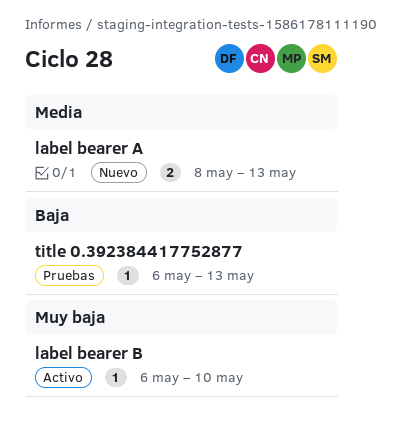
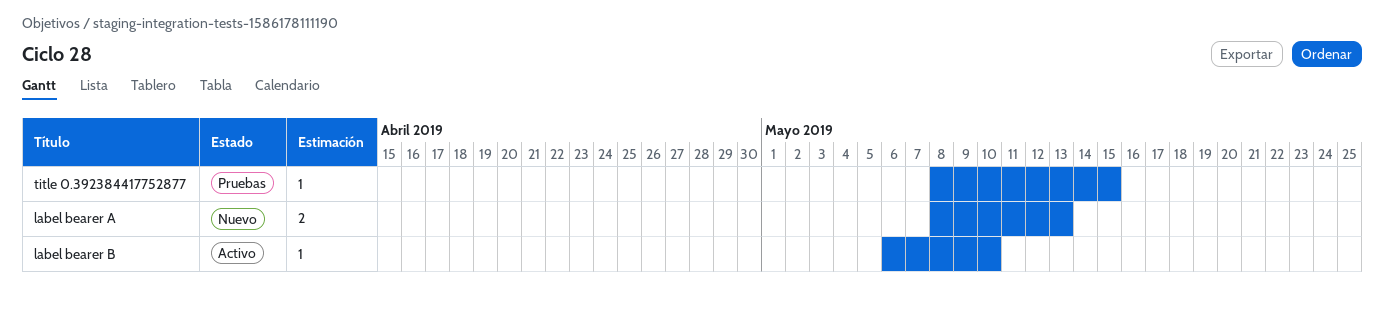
title 0.392384417752877, start: May 6 -> May 8
title 0.392384417752877, due: May 13 -> May 15

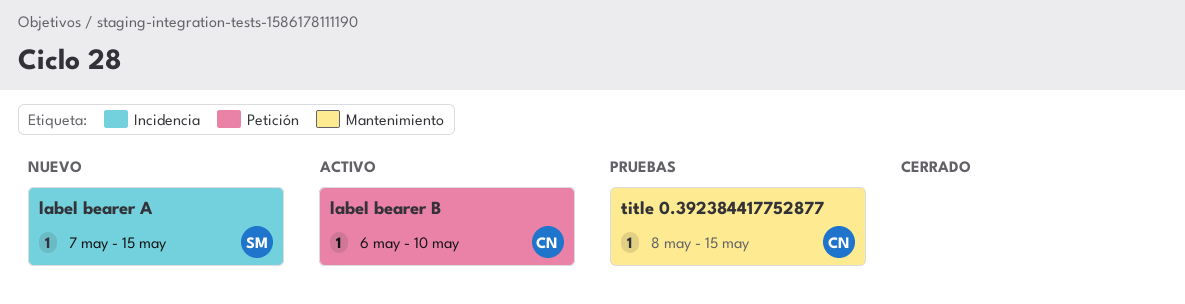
label bearer A, estimate: 2 -> 1
label bearer A, start: May 8 -> May 7
label bearer A, due: May 13 -> May 15

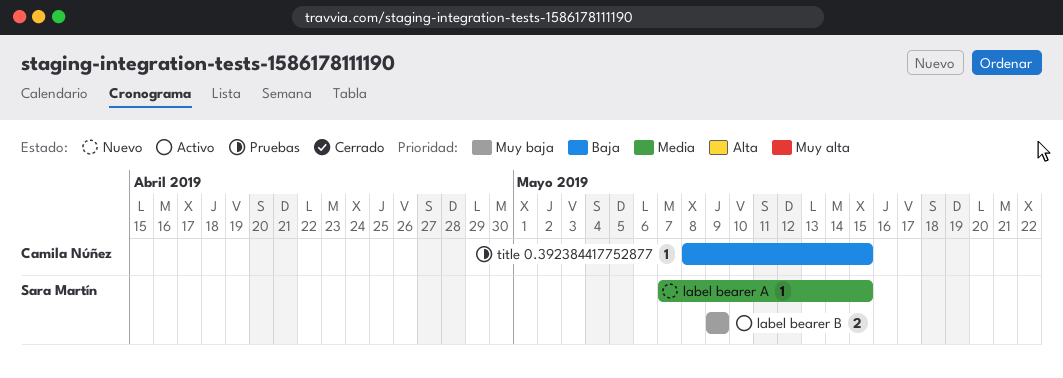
label bearer B, owner: Camila Núñez -> Sara Martín
label bearer B, estimate: 1 -> 2
label bearer B, start: May 6 -> May 9
label bearer B, due: May 10 -> May 9

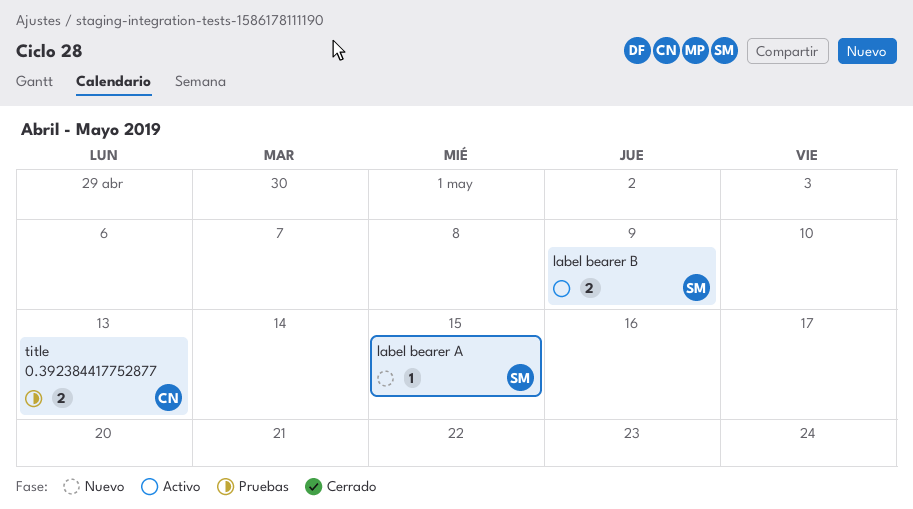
title 0.392384417752877, estimate: 1 -> 2
title 0.392384417752877, due: May 15 -> May 13

